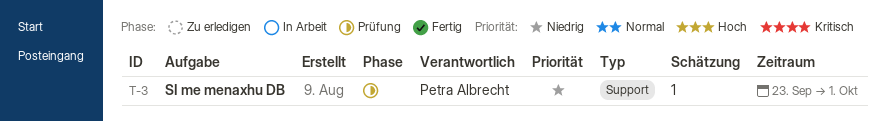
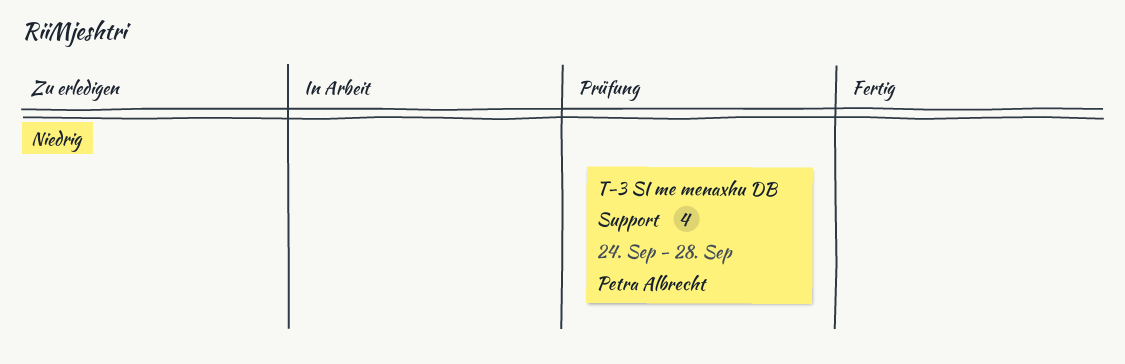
T-3, estimate: 1 -> 4
T-3, start: Sep 23 -> Sep 24
T-3, due: Oct 1 -> Sep 28

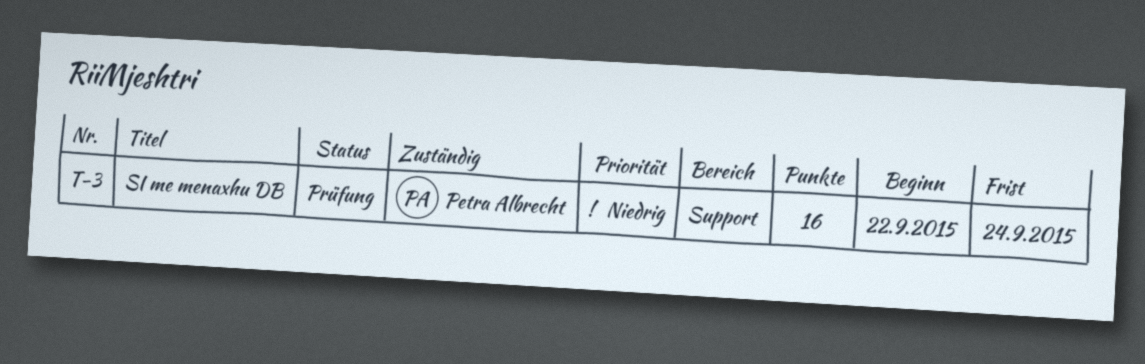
T-3, estimate: 4 -> 16
T-3, start: Sep 24 -> Sep 22
T-3, due: Sep 28 -> Sep 24

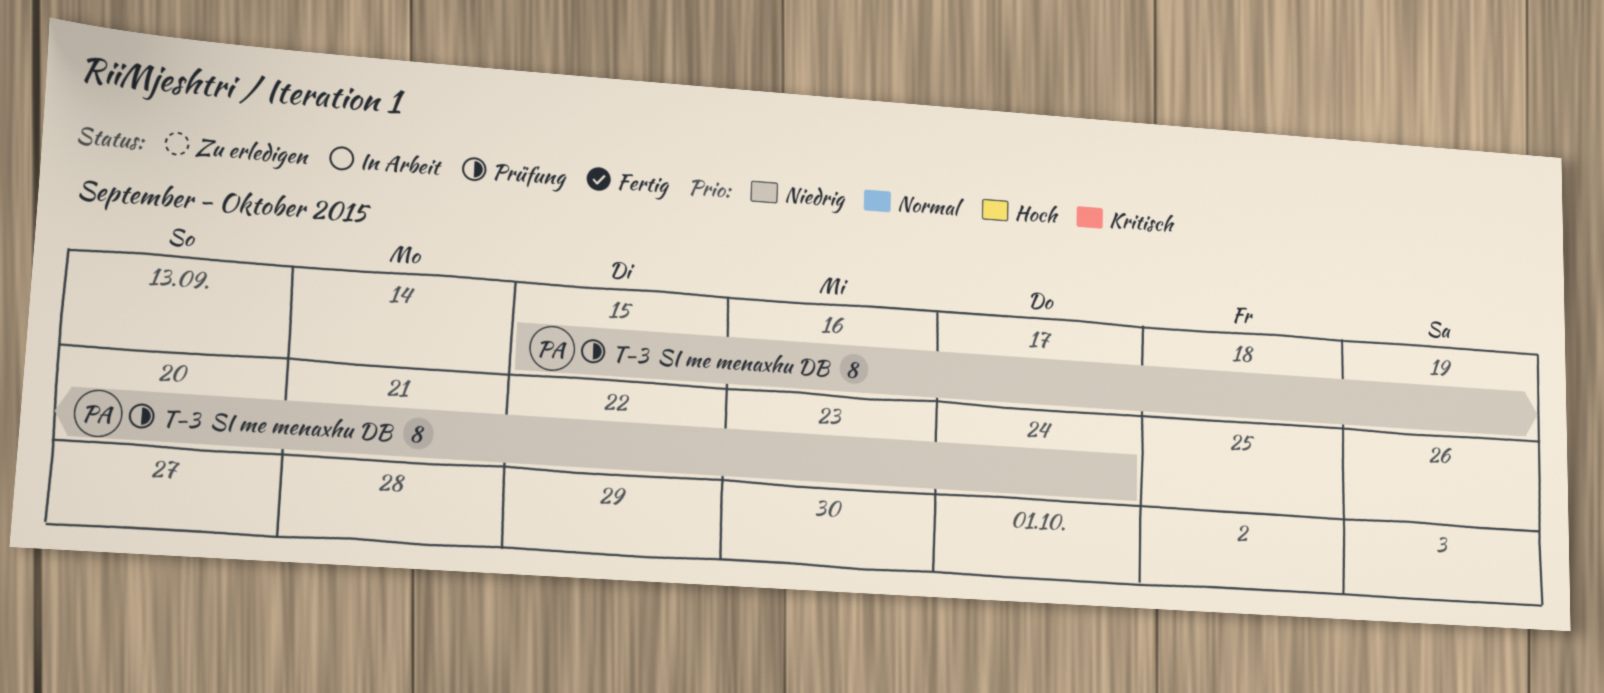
T-3, estimate: 16 -> 8
T-3, start: Sep 22 -> Sep 15

